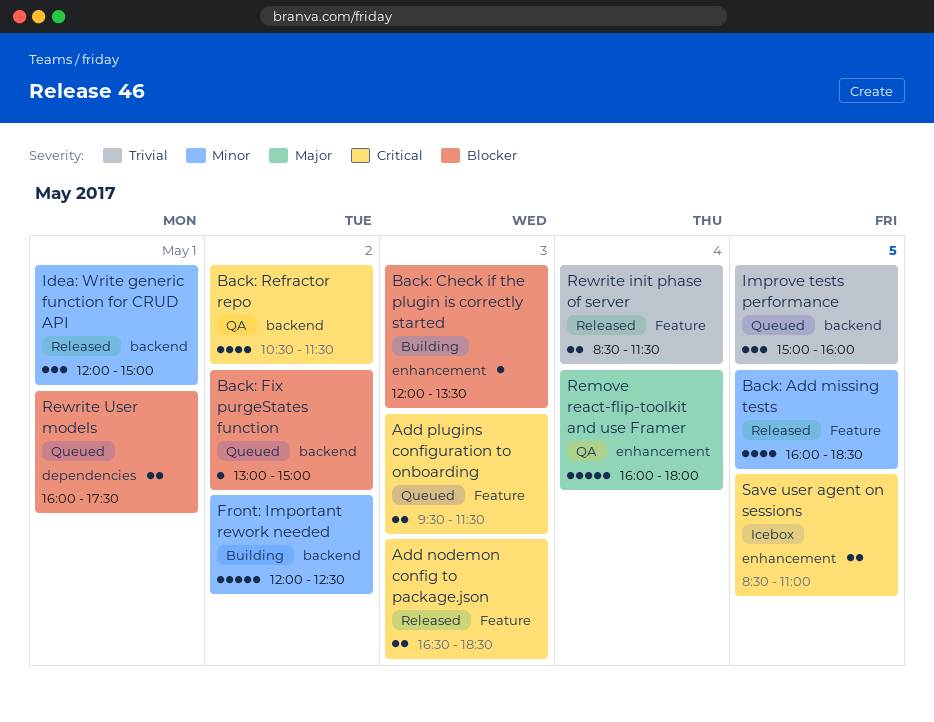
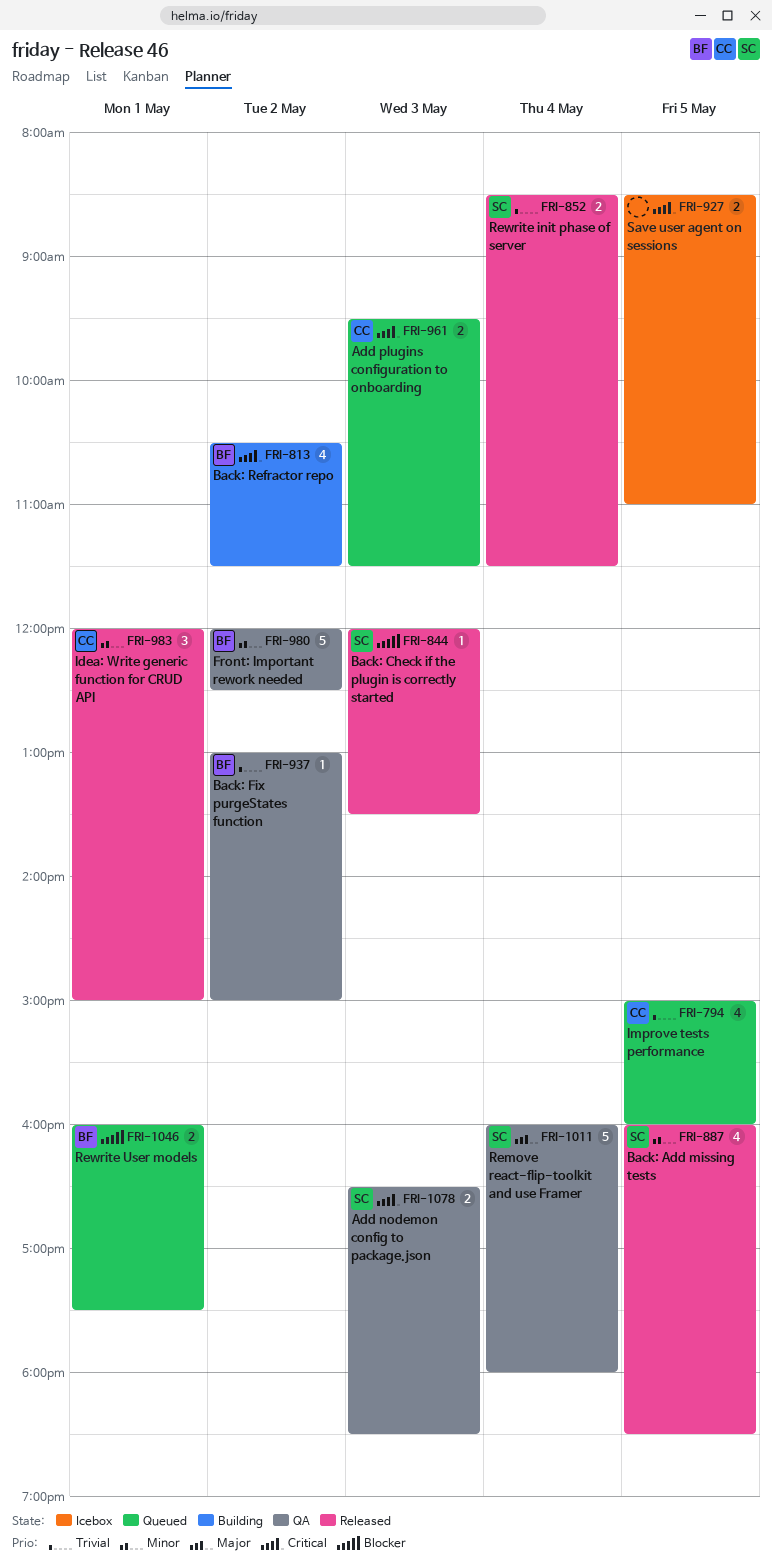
Add nodemon config to package.json, status: Released -> QA
Back: Check if the plugin is correctly started, status: Building -> Released
Back: Fix purgeStates function, status: Queued -> QA
Back: Fix purgeStates function, priority: Blocker -> Trivial
Back: Refractor repo, status: QA -> Building
Front: Important rework needed, status: Building -> QA
Improve tests performance, estimate: 3 -> 4

